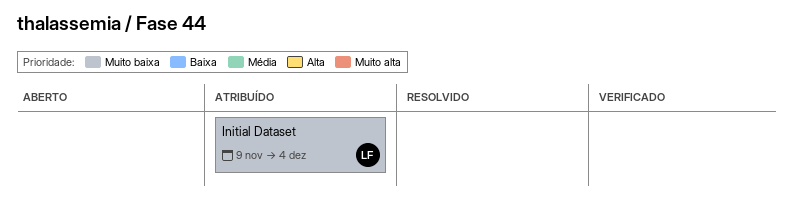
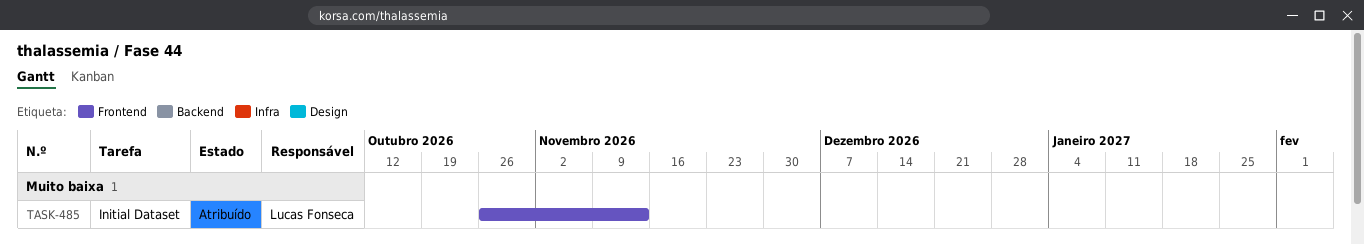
Initial Dataset, start: Nov 9 -> Oct 26
Initial Dataset, due: Dec 4 -> Nov 13

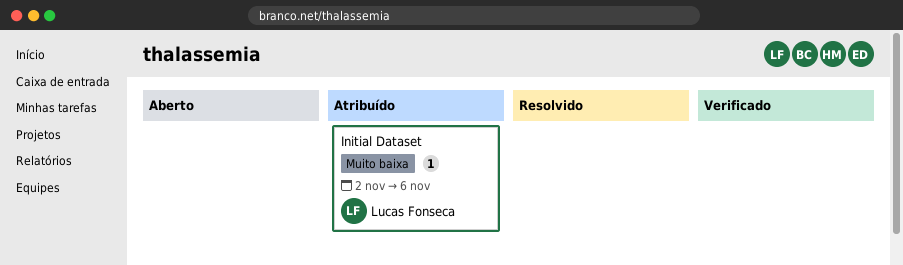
Initial Dataset, start: Oct 26 -> Nov 2
Initial Dataset, due: Nov 13 -> Nov 6

